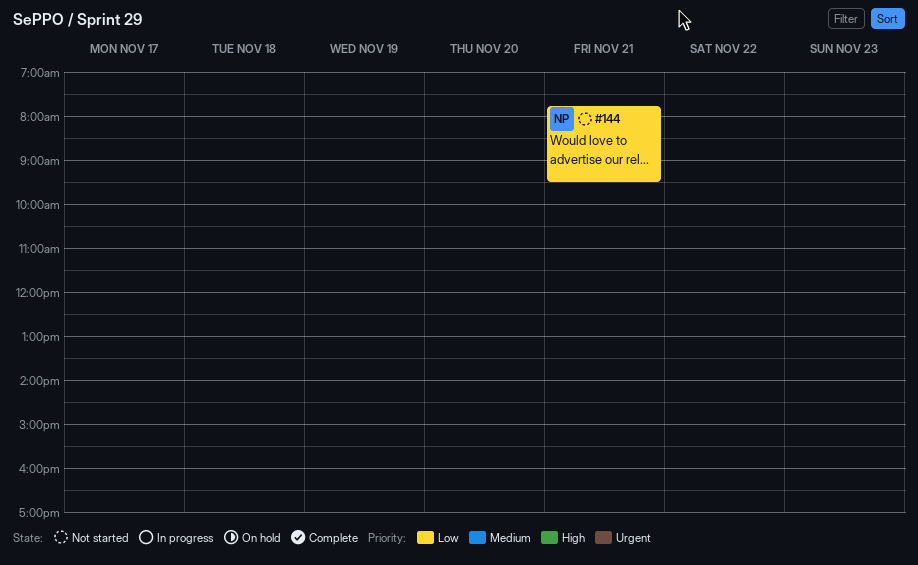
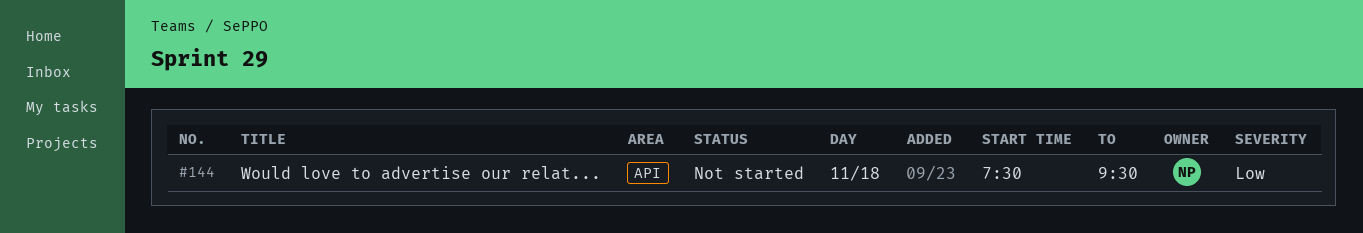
#144, day: Nov 21 -> Nov 18
#144, begins: 07:45 -> 07:30

